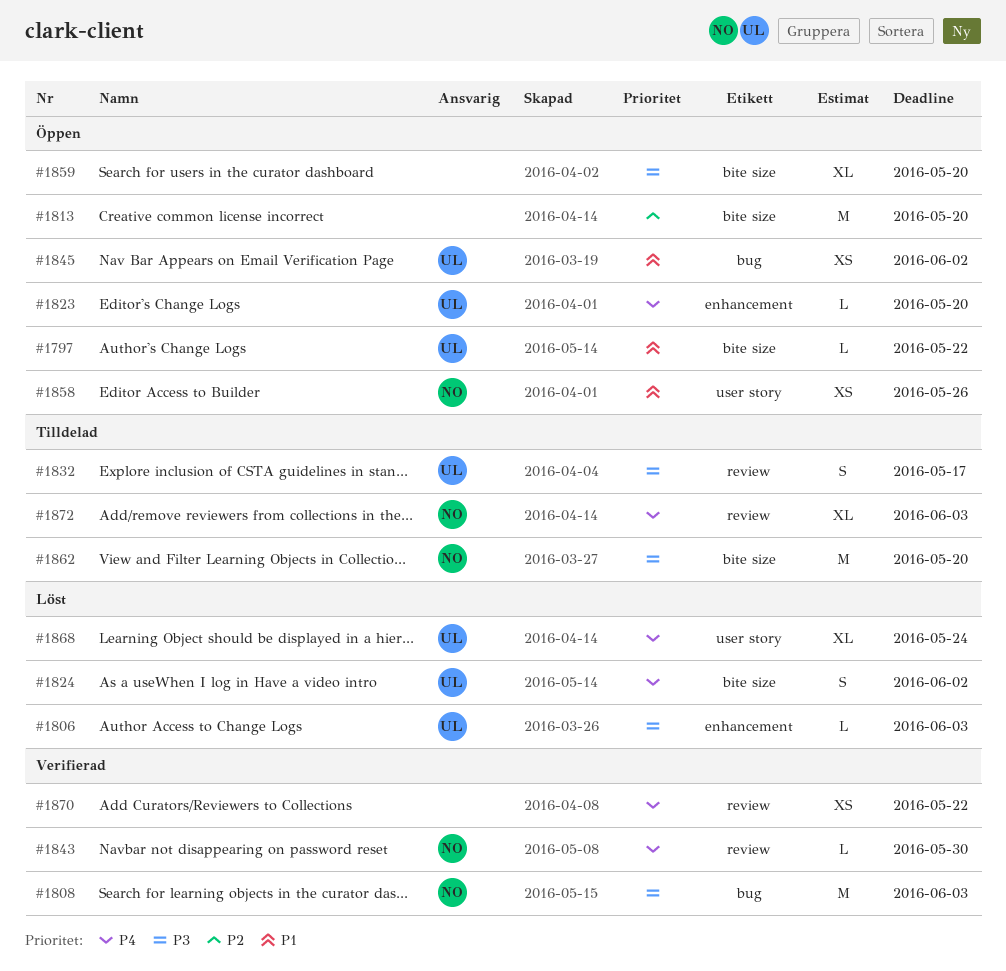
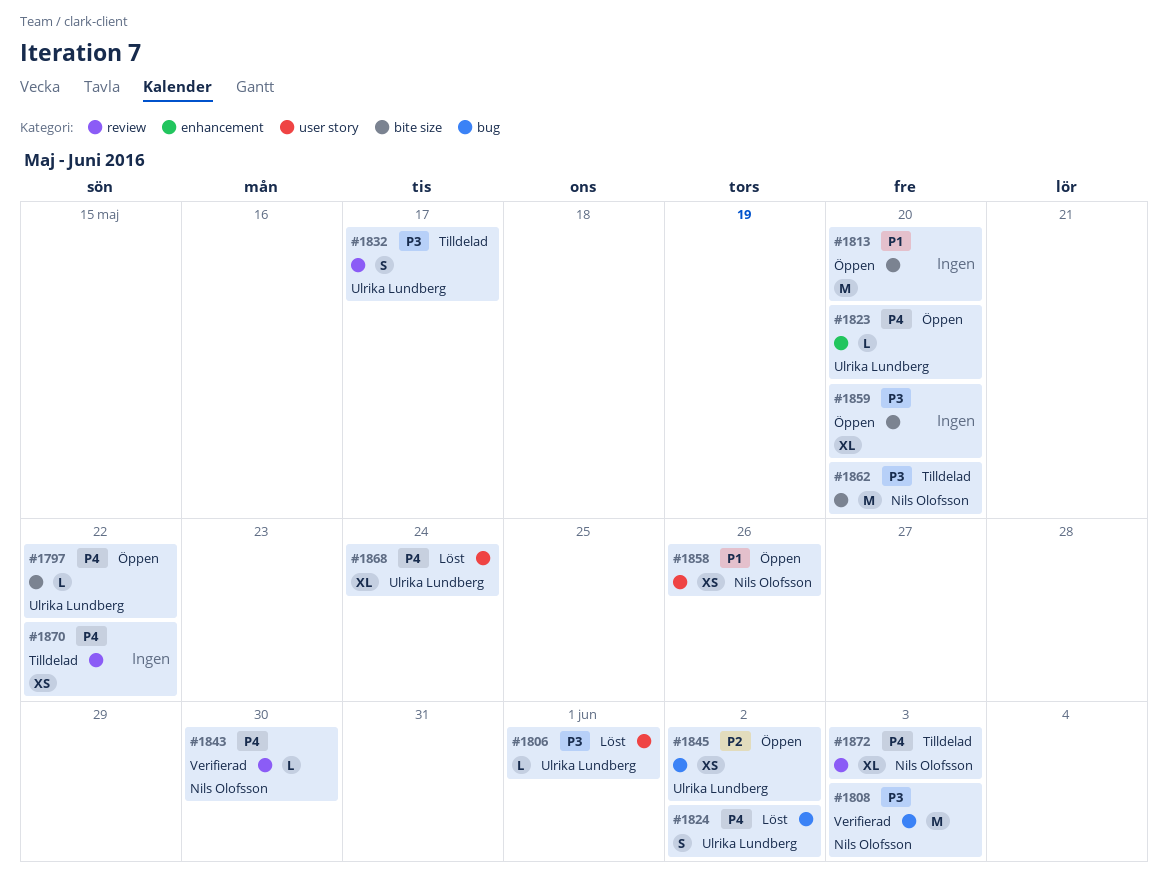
#1797, priority: P1 -> P4
#1806, label: enhancement -> user story
#1806, due: Jun 3 -> Jun 1
#1813, priority: P2 -> P1
#1824, label: bite size -> bug
#1845, priority: P1 -> P2
#1870, status: Verifierad -> Tilldelad

